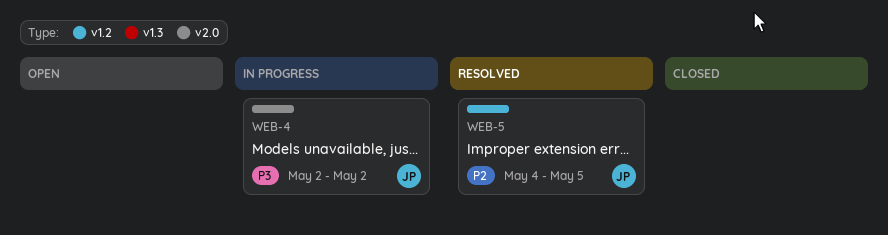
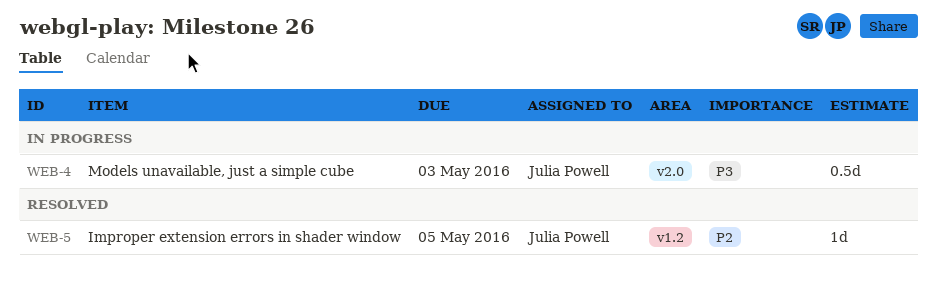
WEB-4, due: May 2 -> May 3

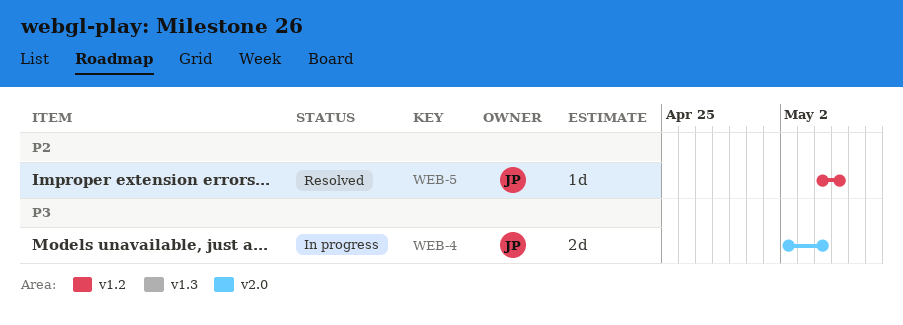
WEB-4, estimate: 0.5d -> 2d
WEB-4, due: May 3 -> May 4

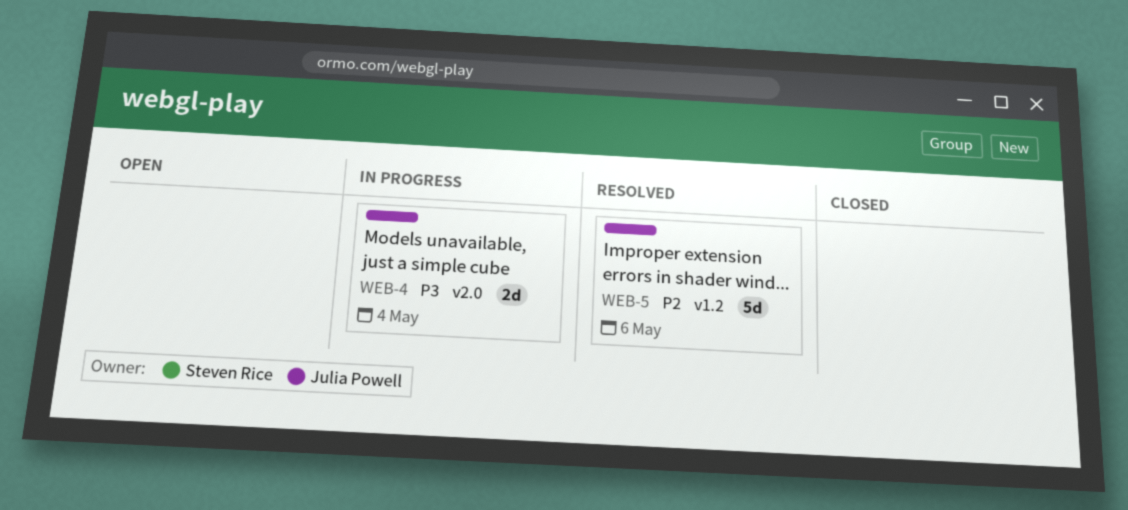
WEB-5, estimate: 1d -> 5d
WEB-5, due: May 5 -> May 6

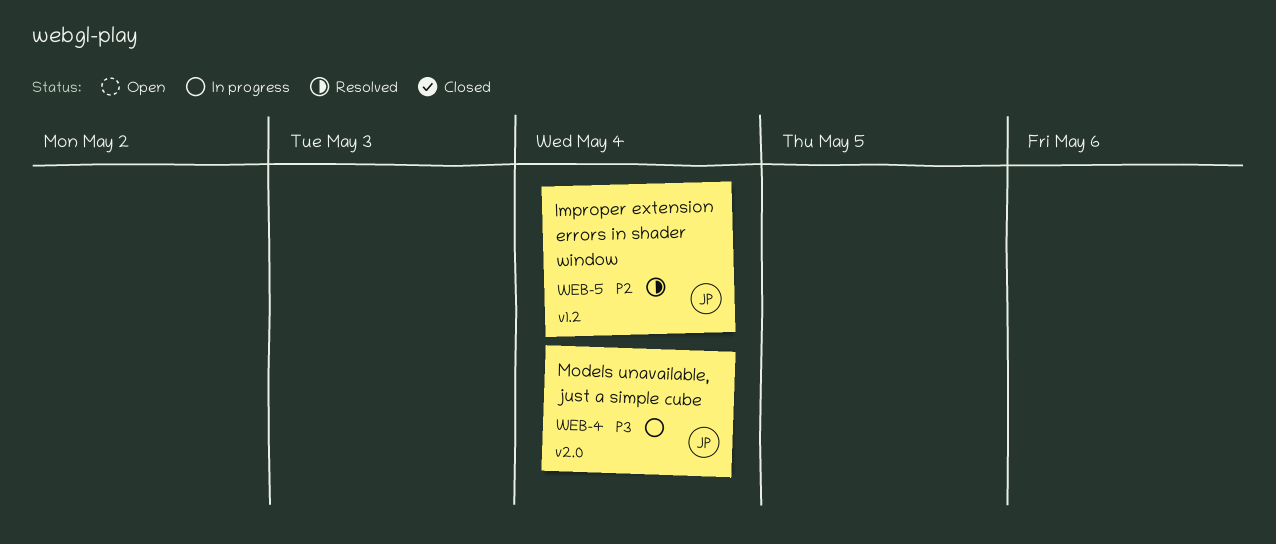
WEB-5, due: May 6 -> May 4

